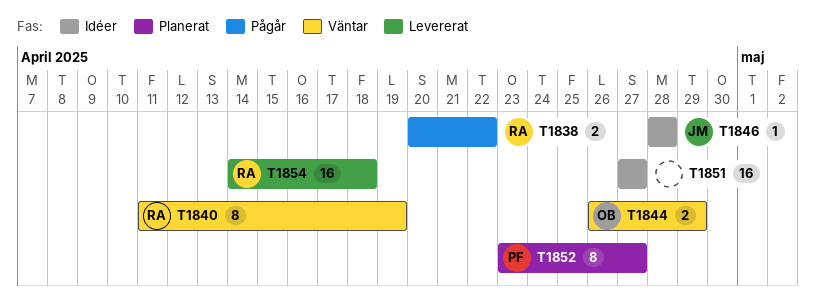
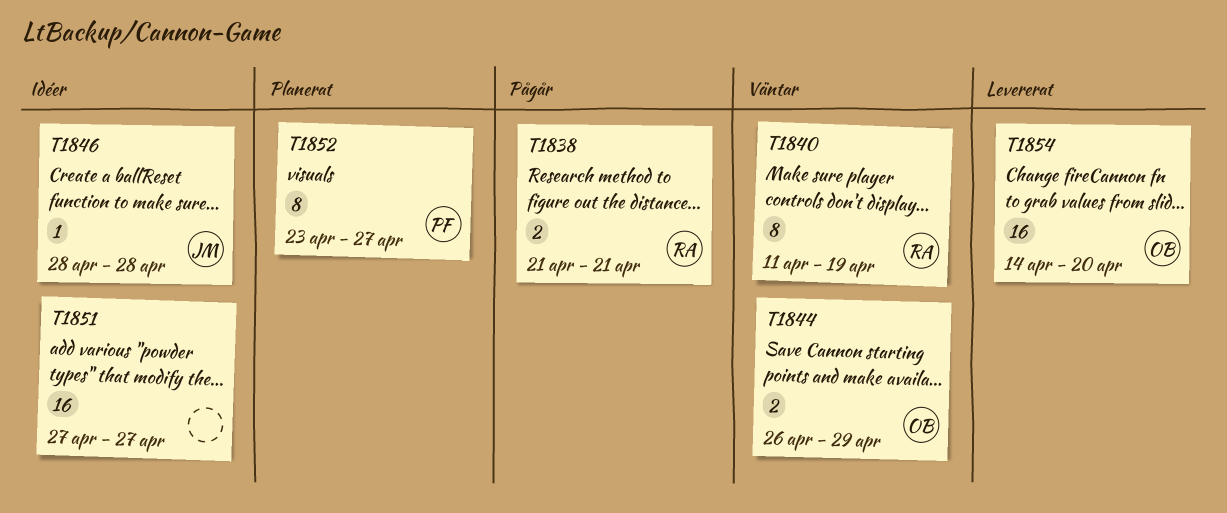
T1838, start: Apr 20 -> Apr 21
T1838, due: Apr 22 -> Apr 21
T1854, owner: RA -> OB
T1854, due: Apr 18 -> Apr 20

